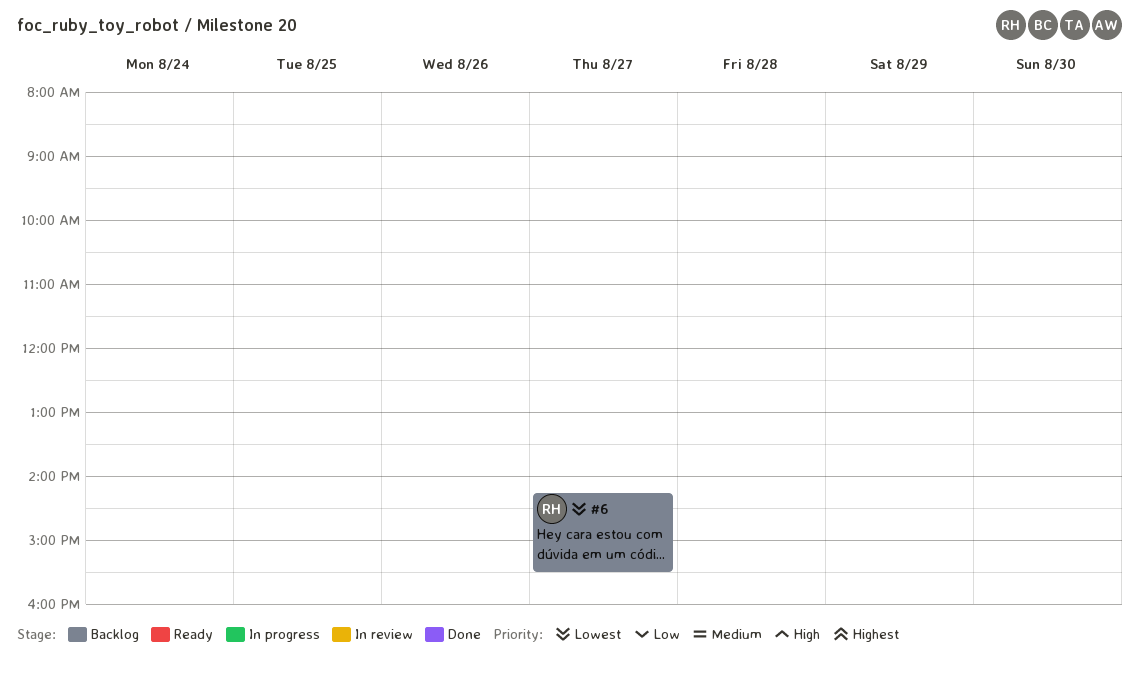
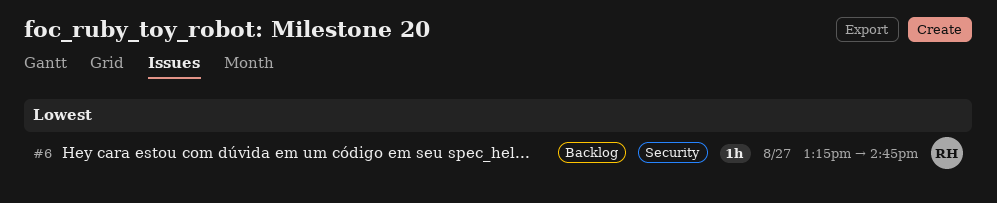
#6, begins: 14:15 -> 13:15
#6, ends: 15:30 -> 14:45

